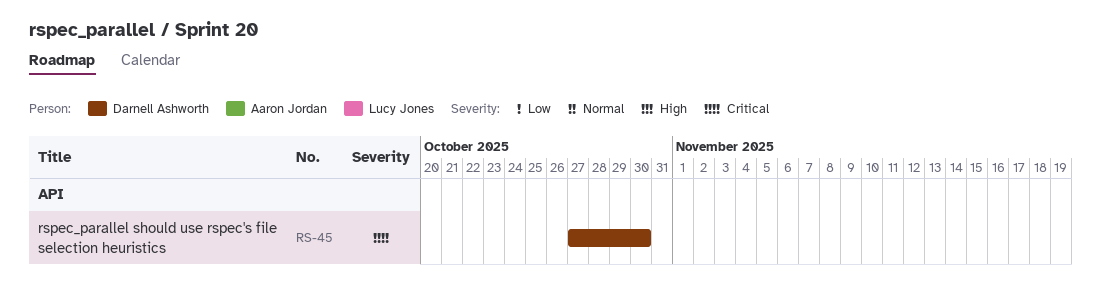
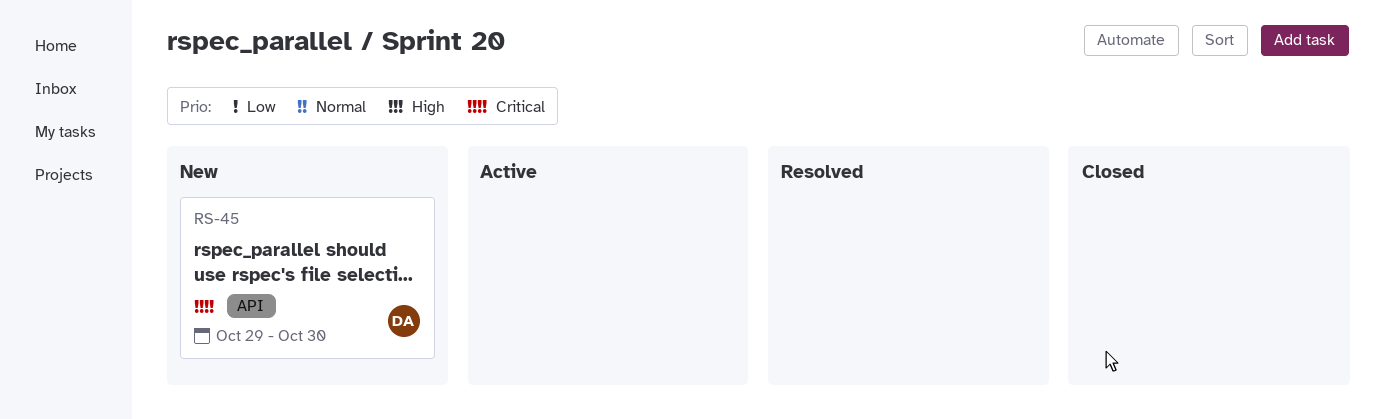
RS-45, start: Oct 27 -> Oct 29

